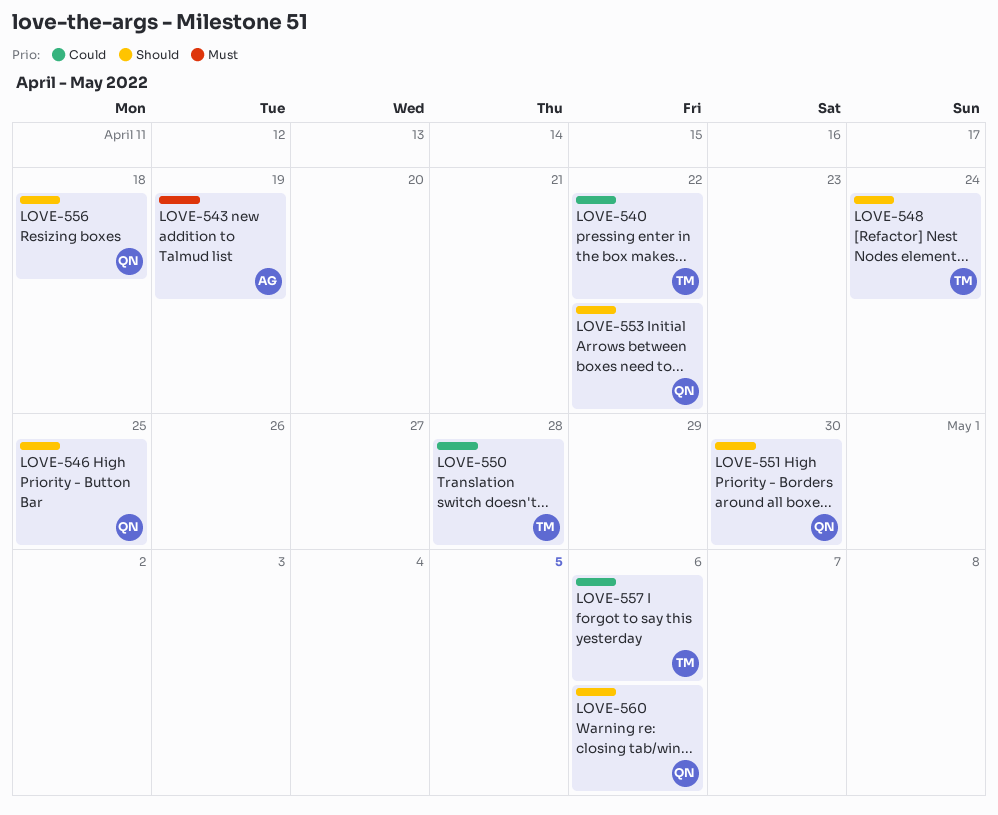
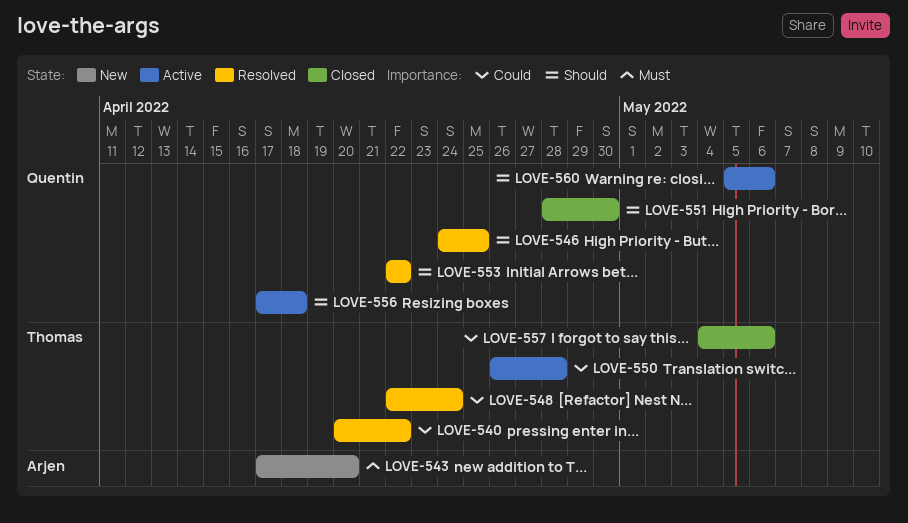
LOVE-543, due: Apr 19 -> Apr 20
LOVE-548, priority: Should -> Could

